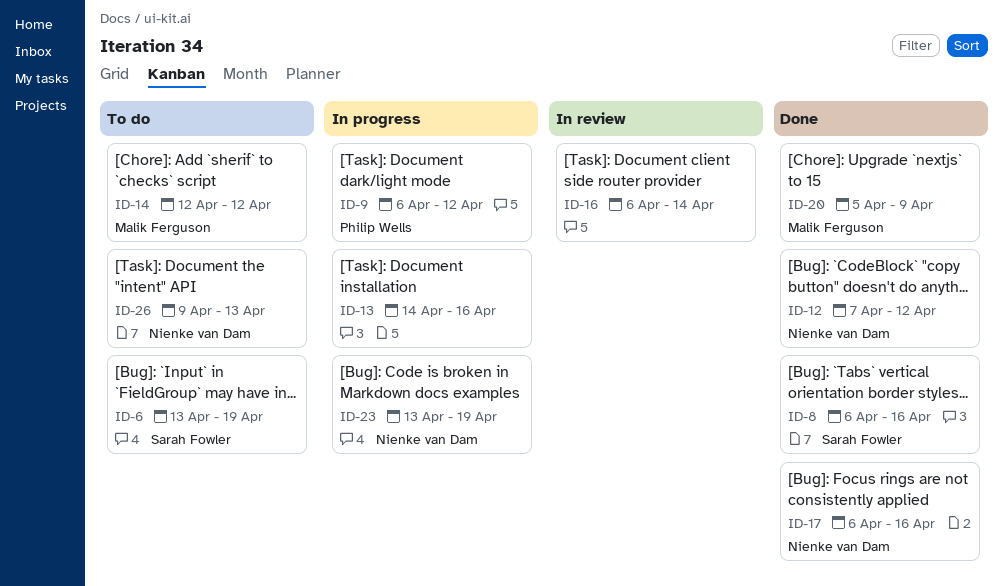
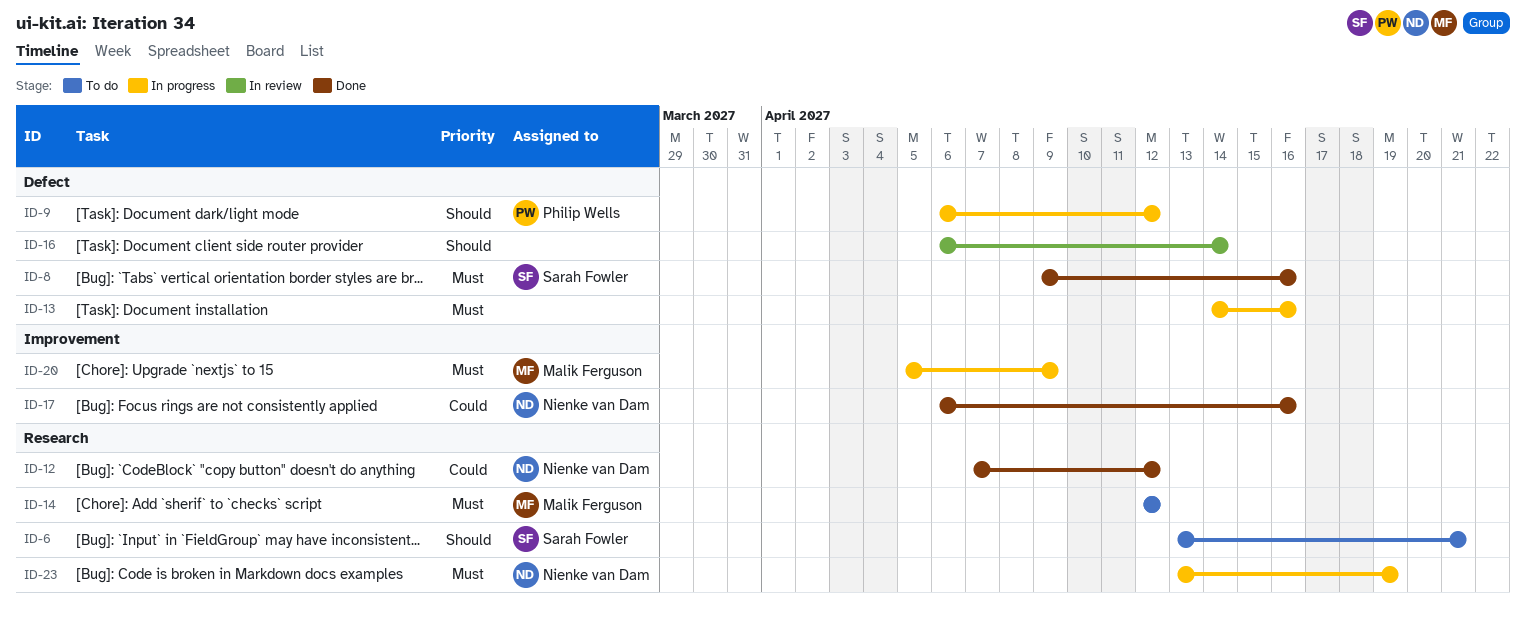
ID-6, due: Apr 19 -> Apr 21
ID-8, start: Apr 6 -> Apr 9
ID-20, status: Done -> In progress
ID-26: present -> none

